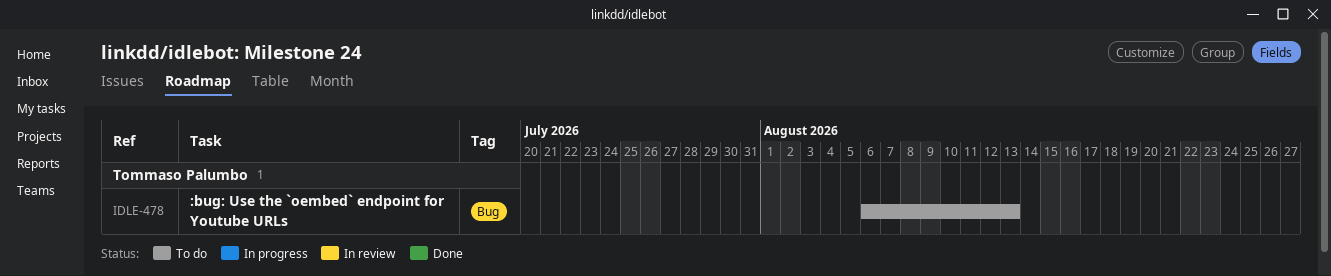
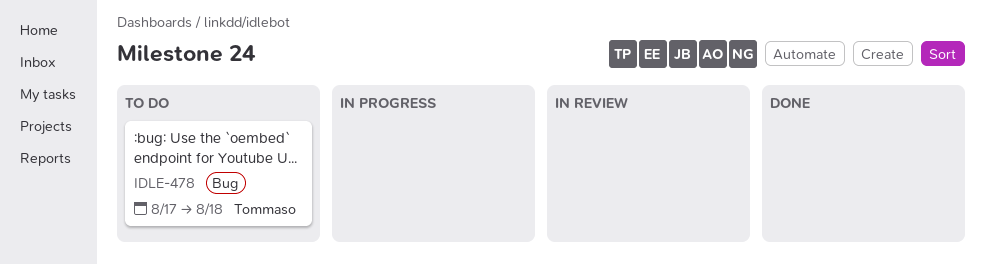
IDLE-478, start: Aug 6 -> Aug 17
IDLE-478, due: Aug 13 -> Aug 18

